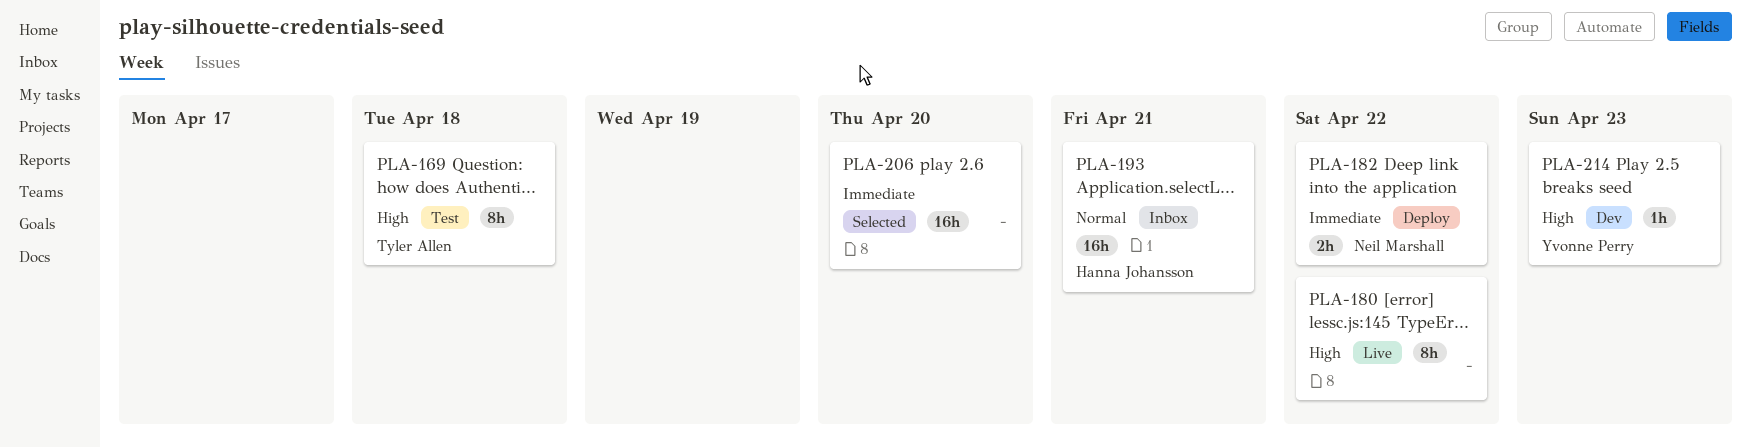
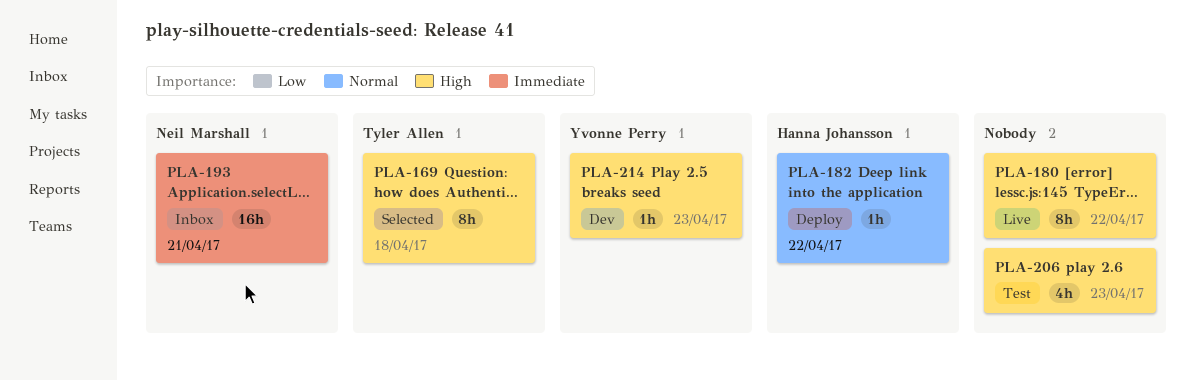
PLA-169, status: Test -> Selected
PLA-182, owner: Neil Marshall -> Hanna Johansson
PLA-182, priority: Immediate -> Normal
PLA-182, estimate: 2h -> 1h
PLA-193, owner: Hanna Johansson -> Neil Marshall
PLA-193, priority: Normal -> Immediate
PLA-206, status: Selected -> Test
PLA-206, priority: Immediate -> High
PLA-206, estimate: 16h -> 4h
PLA-206, due: Apr 20 -> Apr 23

